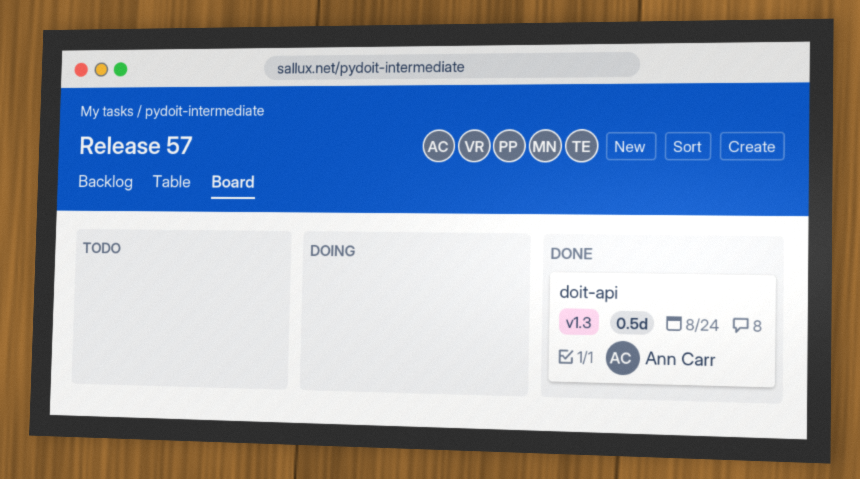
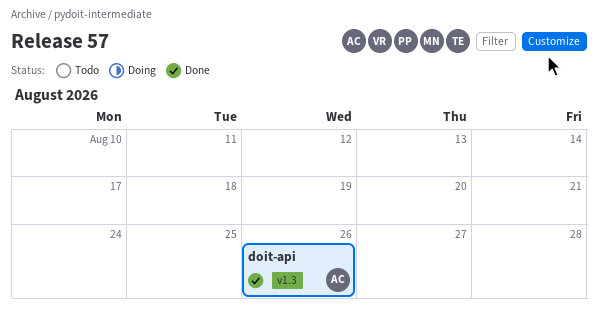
doit-api, due: Aug 24 -> Aug 26

